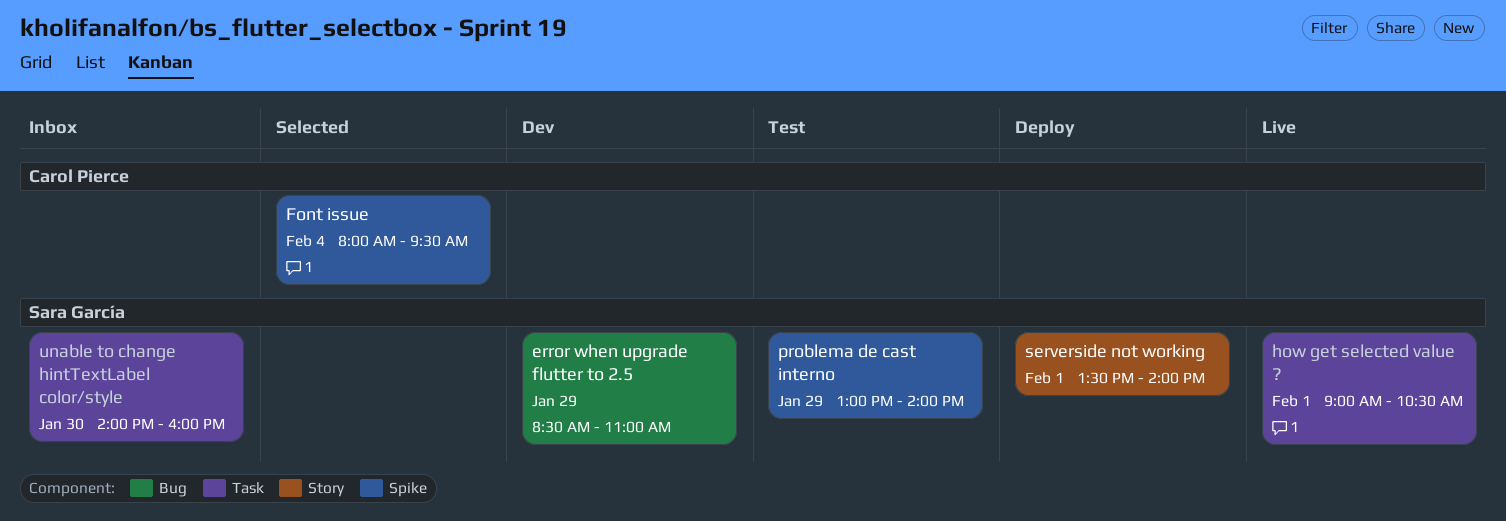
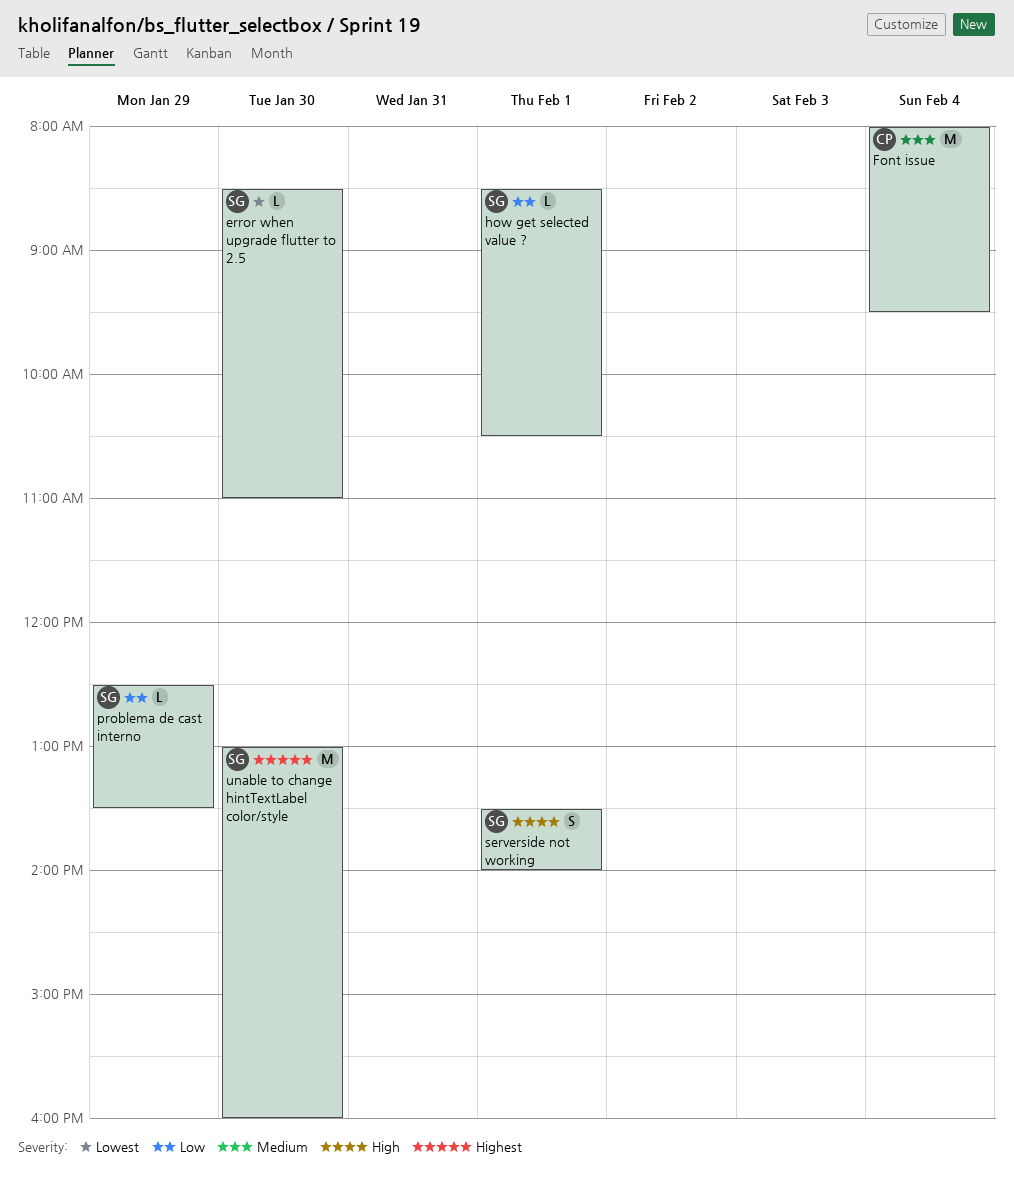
error when upgrade flutter to 2.5, day: Jan 29 -> Jan 30
how get selected value ?, begins: 09:00 -> 08:30
problema de cast interno, begins: 13:00 -> 12:30
problema de cast interno, ends: 14:00 -> 13:30
unable to change hintTextLabel color/style, begins: 14:00 -> 13:00

